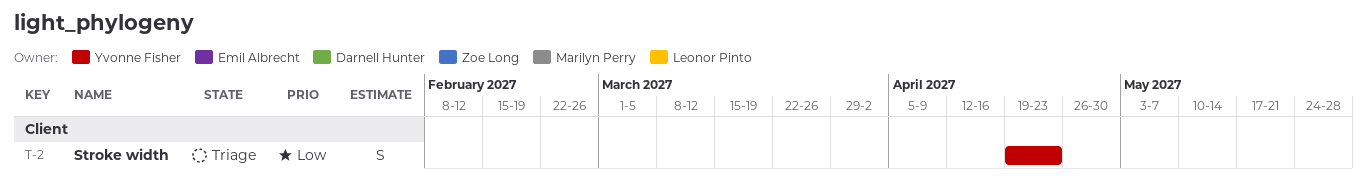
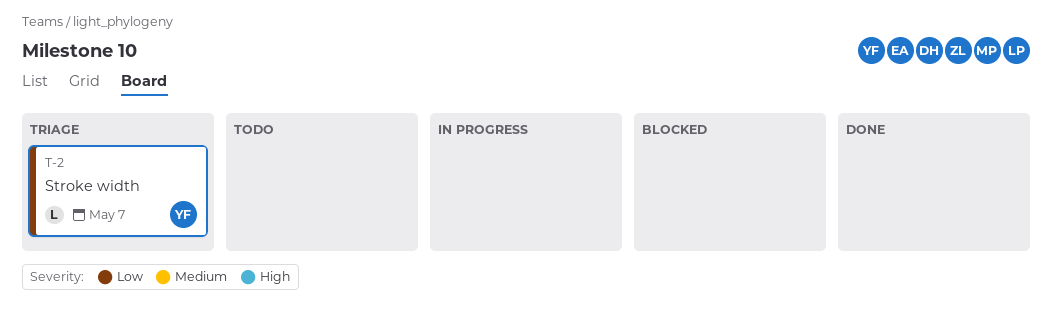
T-2, estimate: S -> L
T-2, due: Apr 23 -> May 7

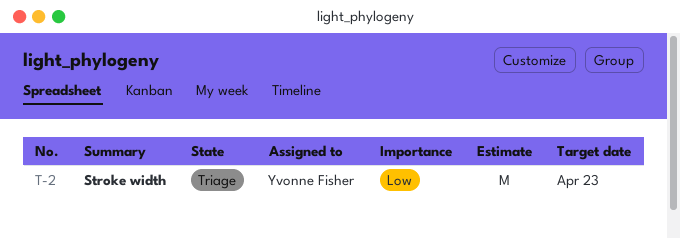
T-2, estimate: L -> M
T-2, due: May 7 -> Apr 23

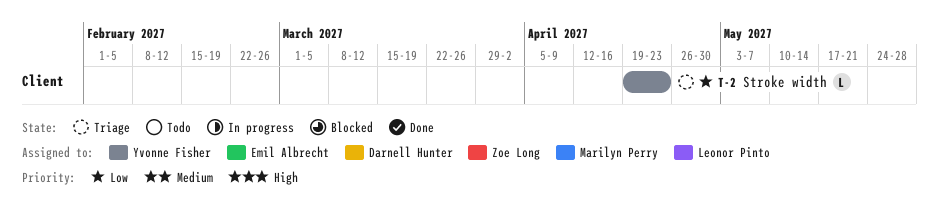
T-2, estimate: M -> L

